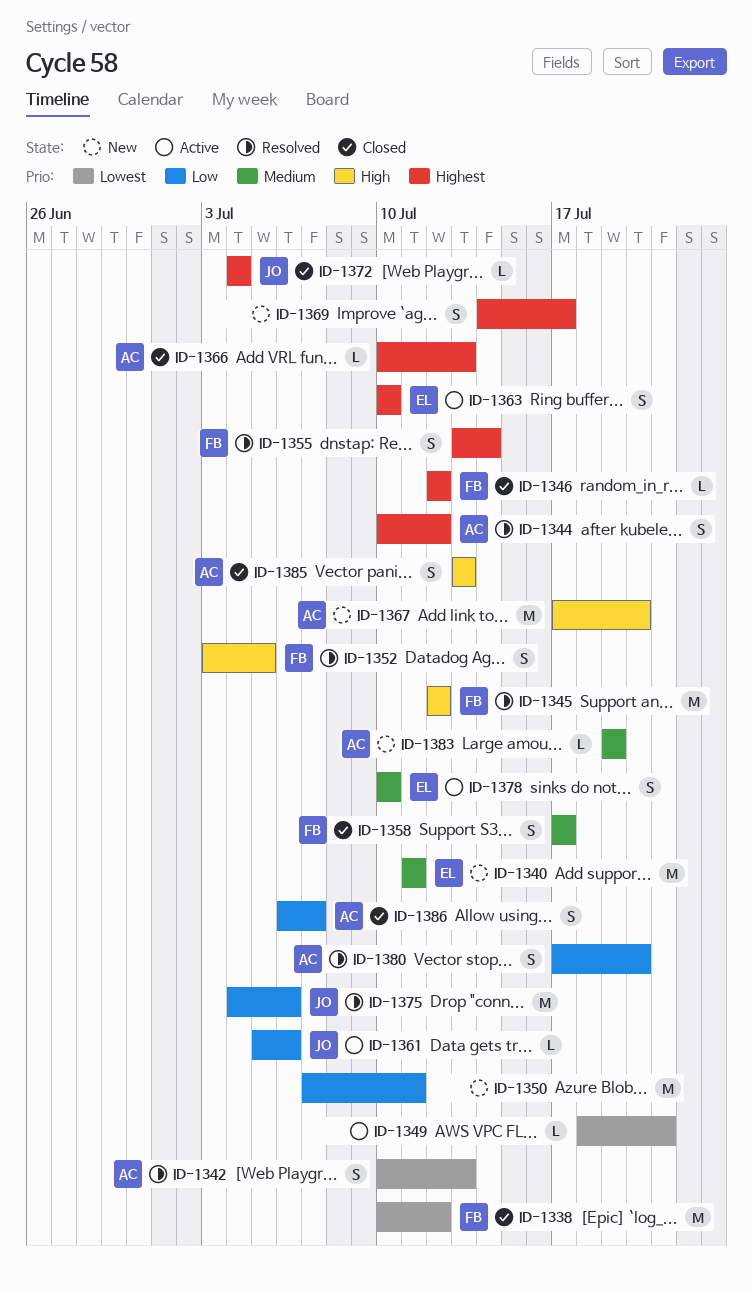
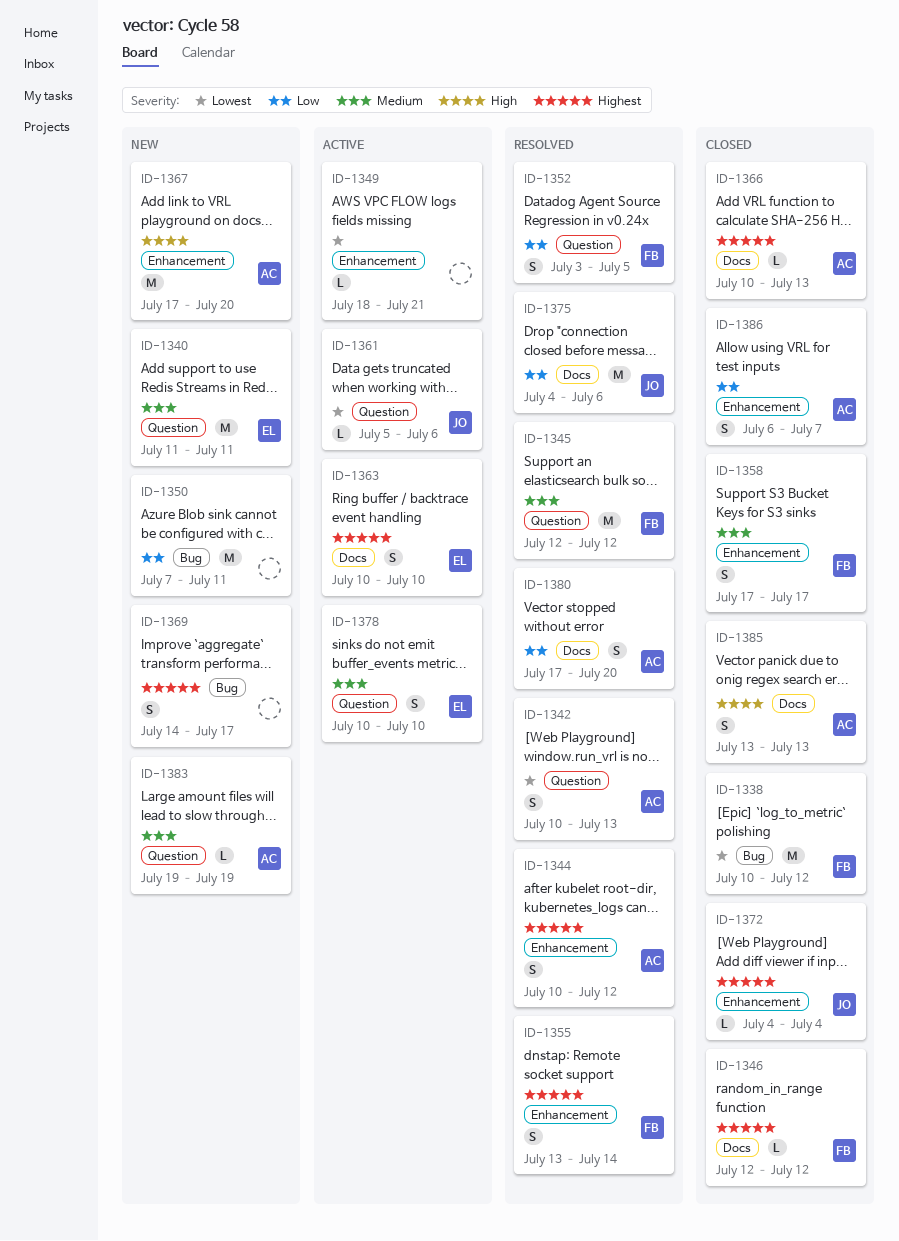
ID-1345, priority: High -> Medium
ID-1352, priority: High -> Low
ID-1361, priority: Low -> Lowest

